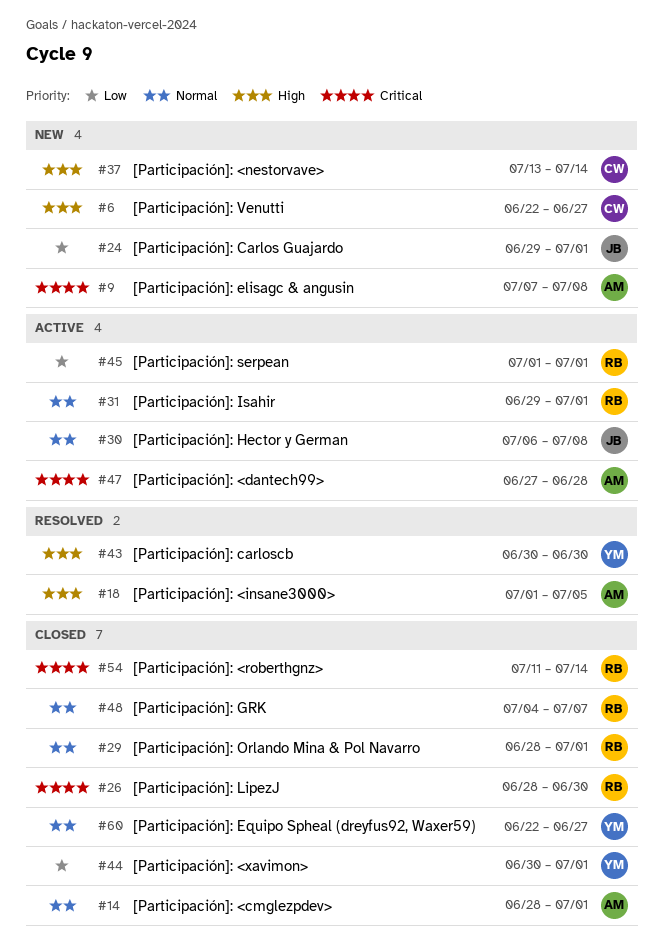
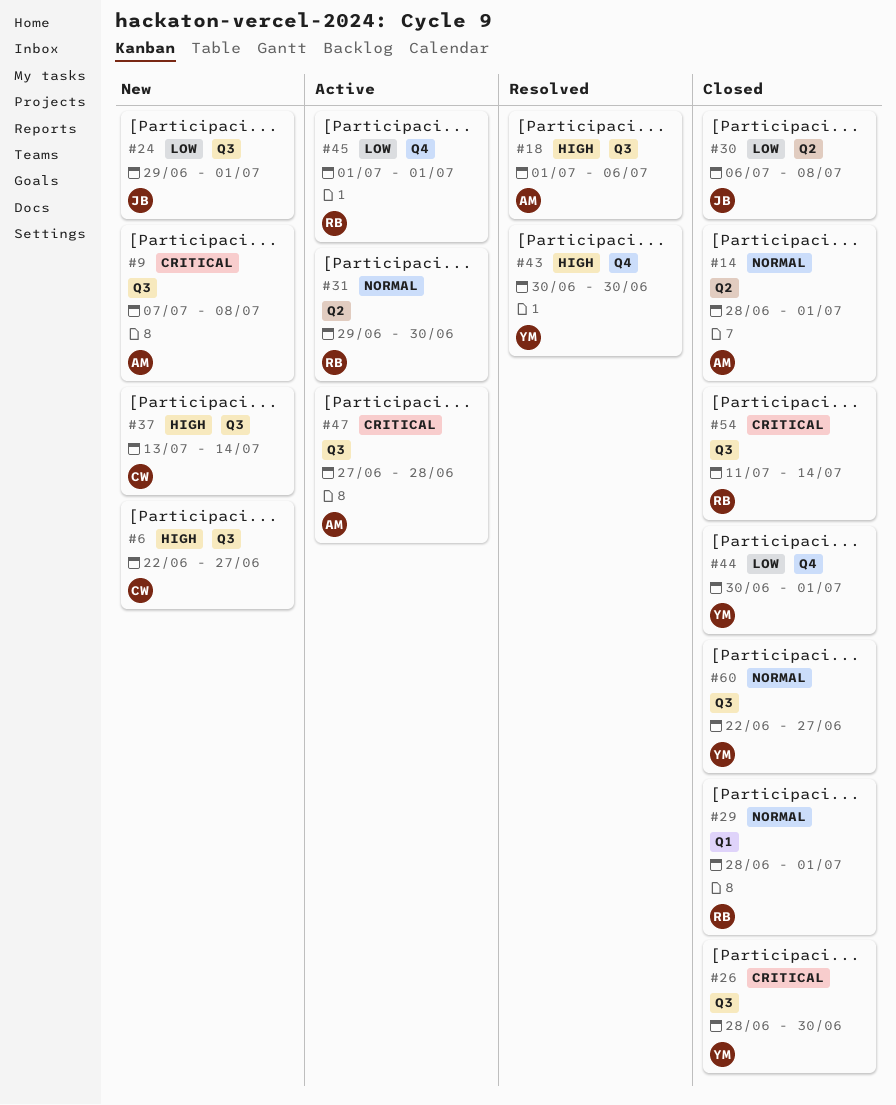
#18, due: Jul 5 -> Jul 6
#26, owner: RB -> YM
#30, status: Active -> Closed
#30, priority: Normal -> Low
#31, due: Jul 1 -> Jun 30
#48: present -> none

